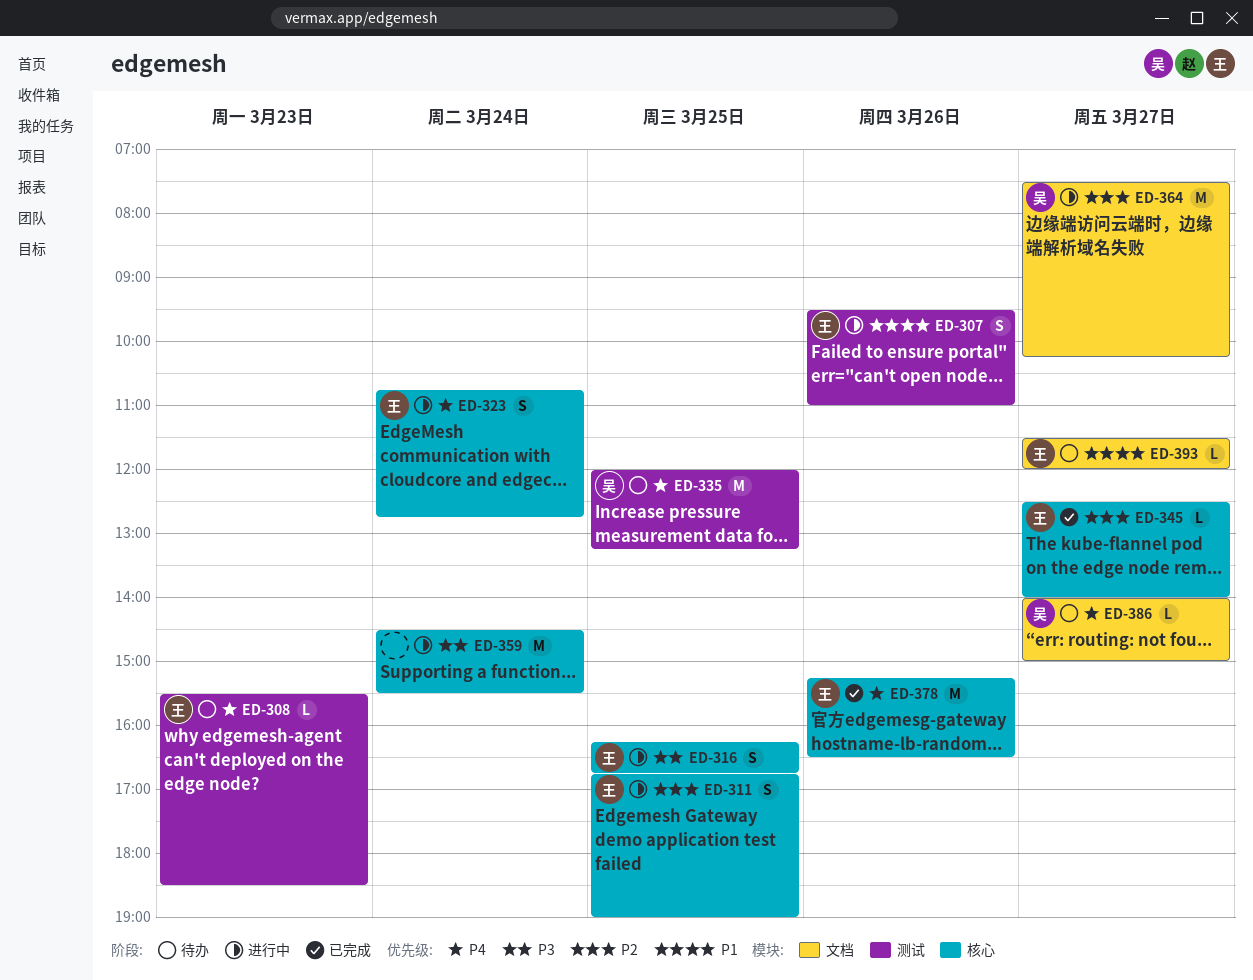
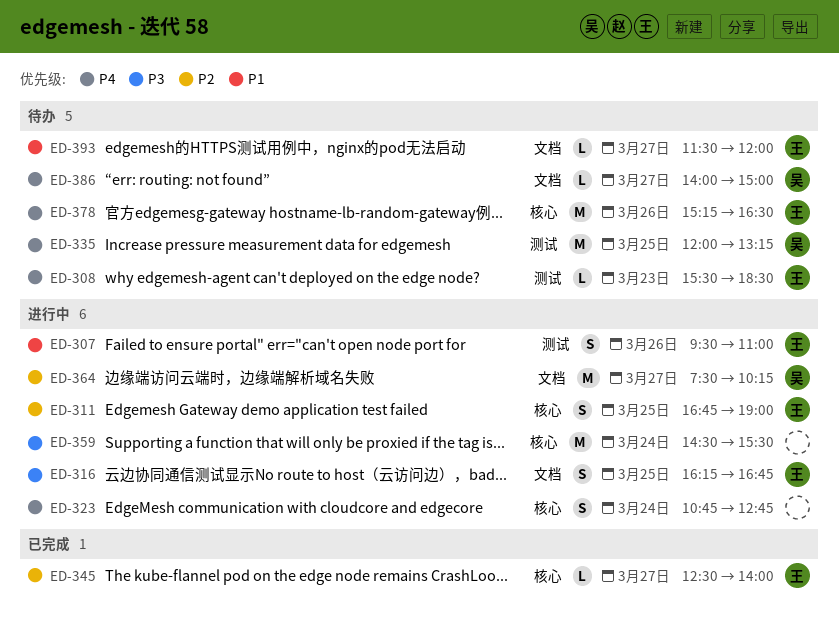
ED-316, label: 核心 -> 文档
ED-323, owner: 王 -> none
ED-378, status: 已完成 -> 待办

